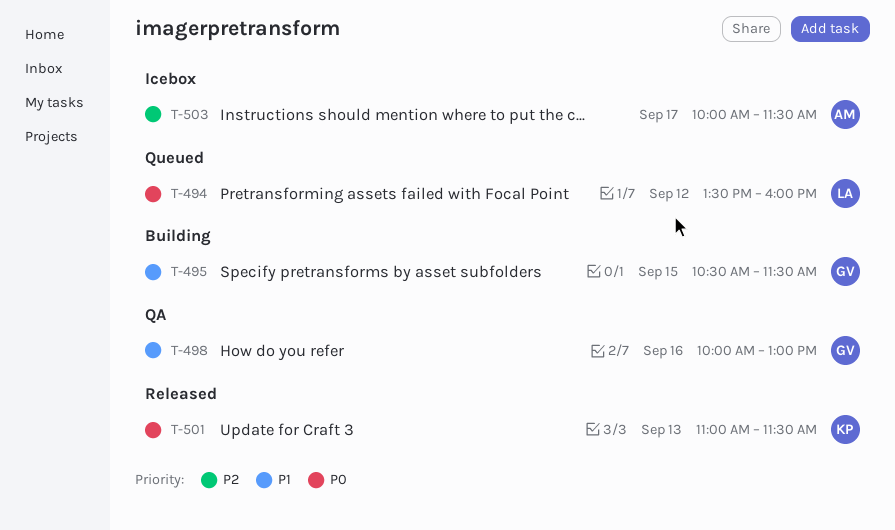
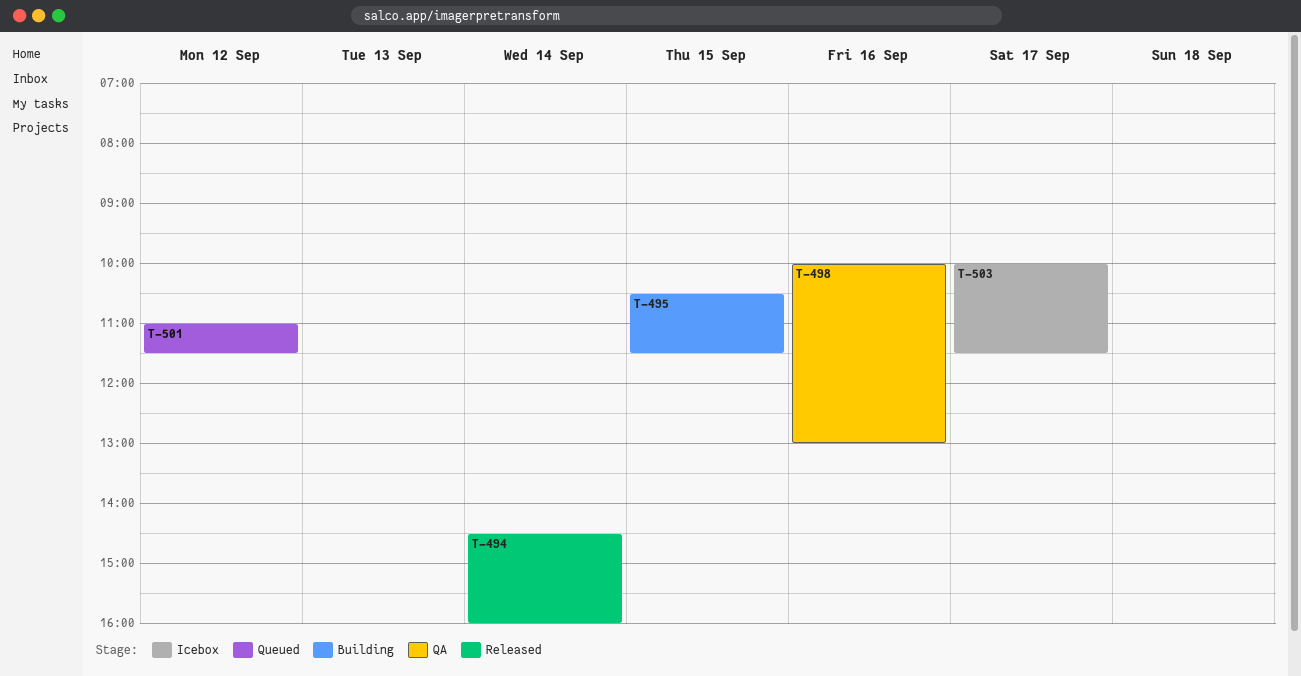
T-494, status: Queued -> Released
T-494, day: Sep 12 -> Sep 14
T-494, begins: 13:30 -> 14:30
T-501, status: Released -> Queued
T-501, day: Sep 13 -> Sep 12

